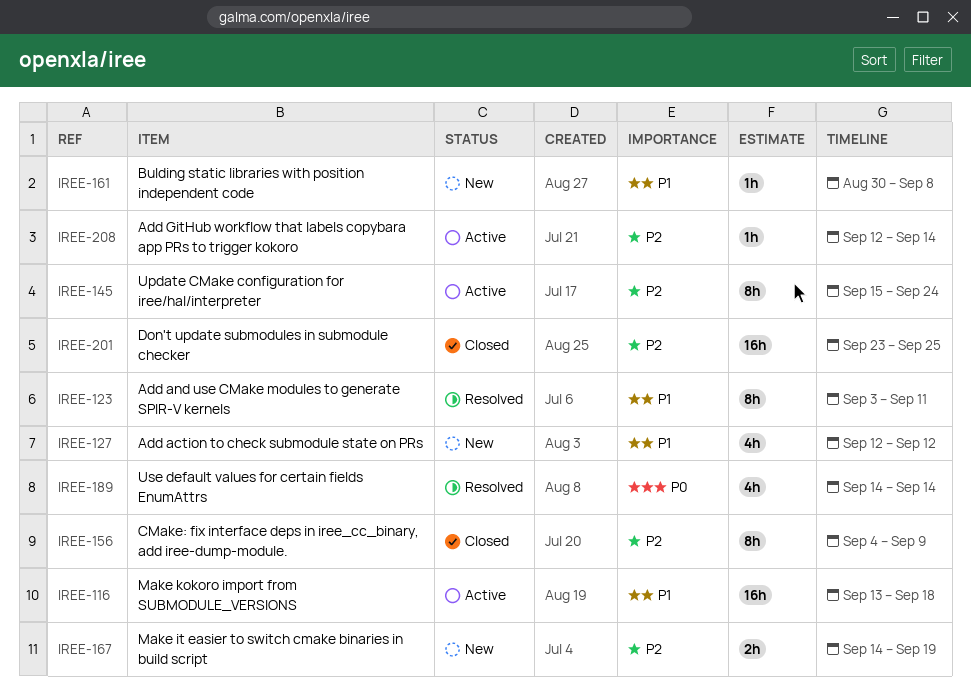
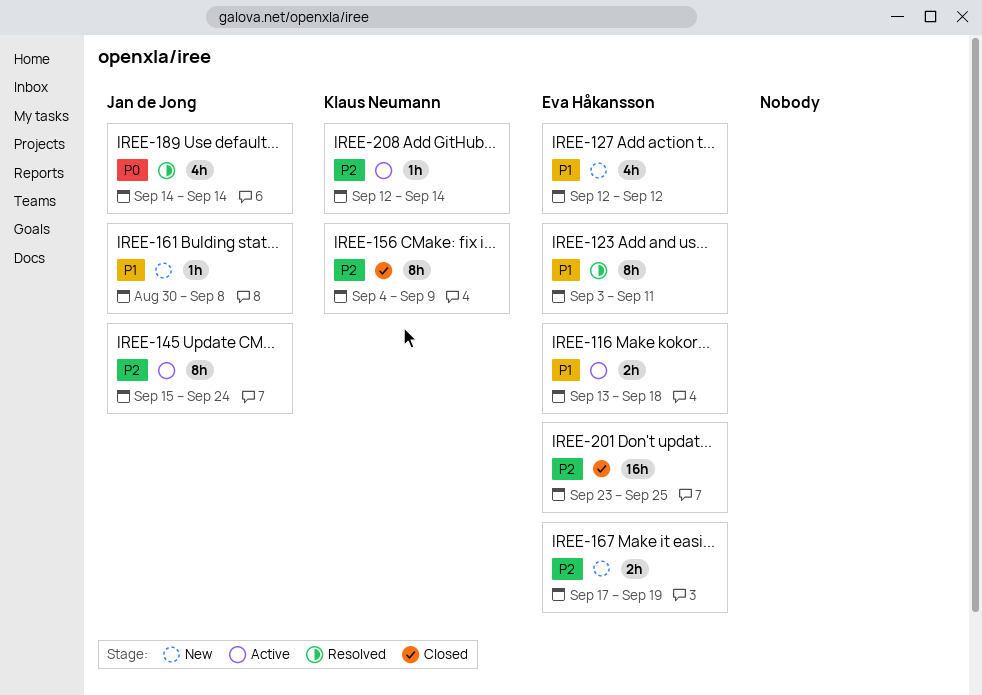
IREE-116, estimate: 16h -> 2h
IREE-167, start: Sep 14 -> Sep 17

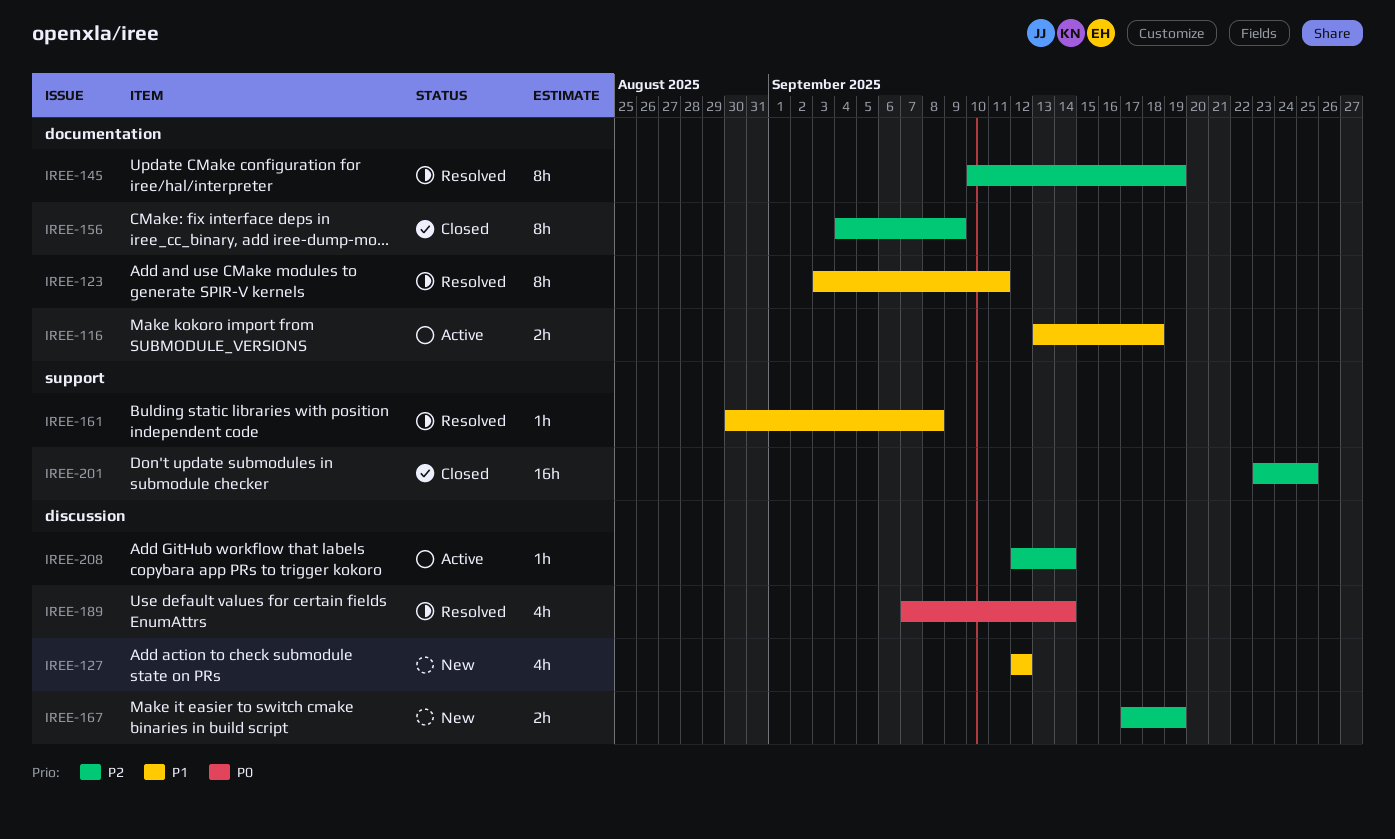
IREE-145, status: Active -> Resolved
IREE-145, start: Sep 15 -> Sep 10
IREE-145, due: Sep 24 -> Sep 19
IREE-161, status: New -> Resolved
IREE-189, start: Sep 14 -> Sep 7

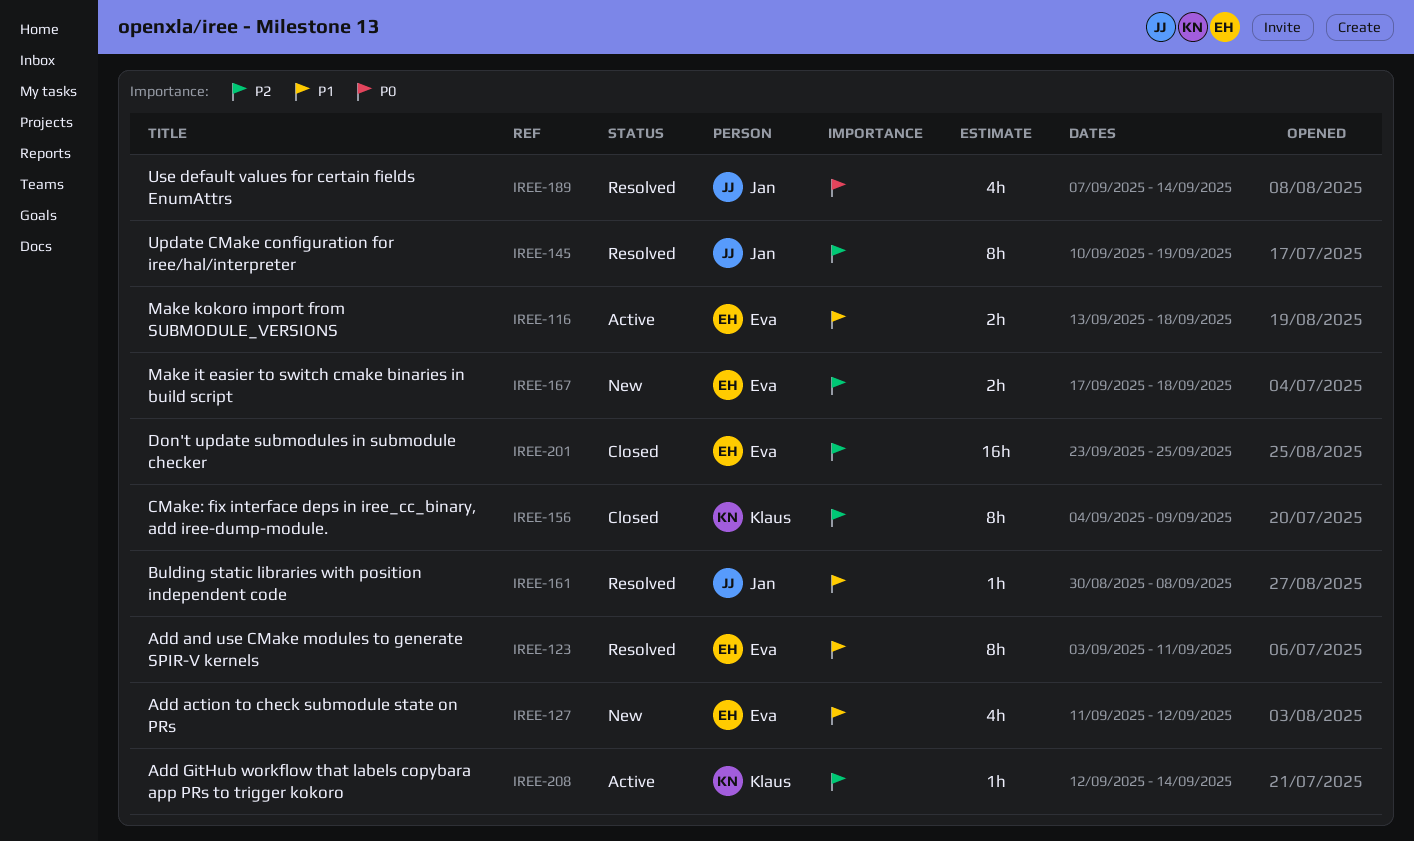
IREE-127, start: Sep 12 -> Sep 11
IREE-167, due: Sep 19 -> Sep 18

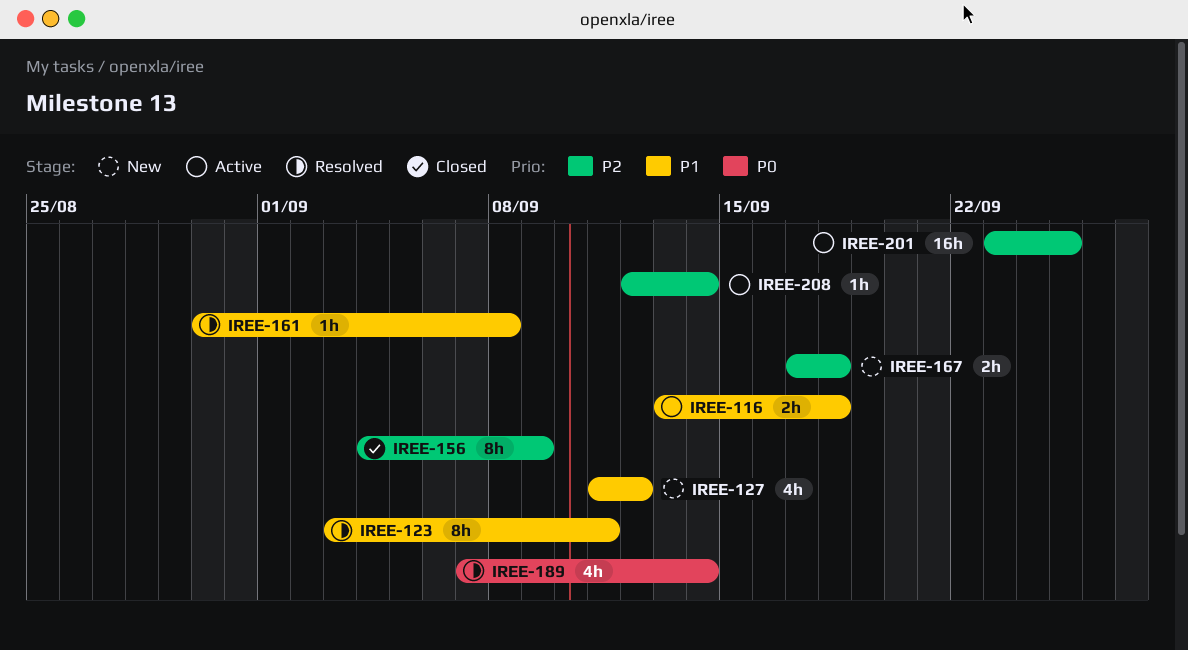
IREE-145: present -> none
IREE-201, status: Closed -> Active

